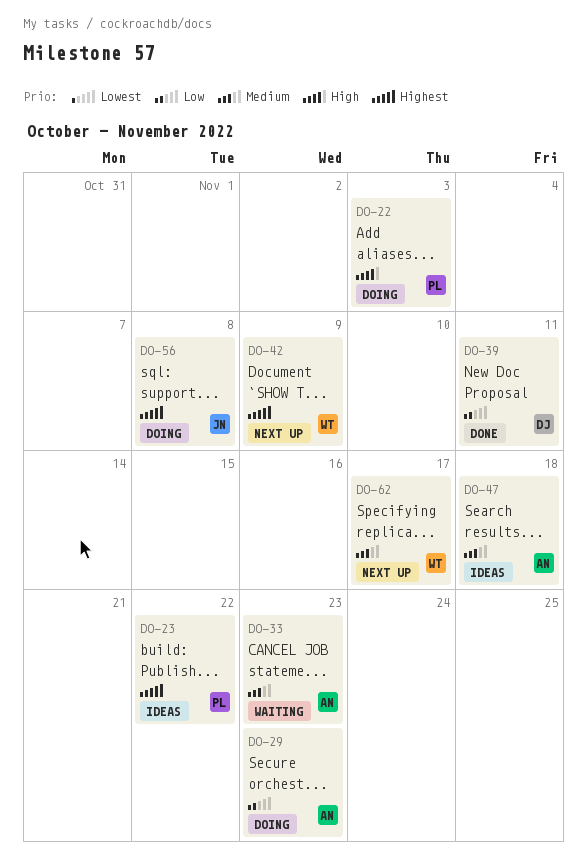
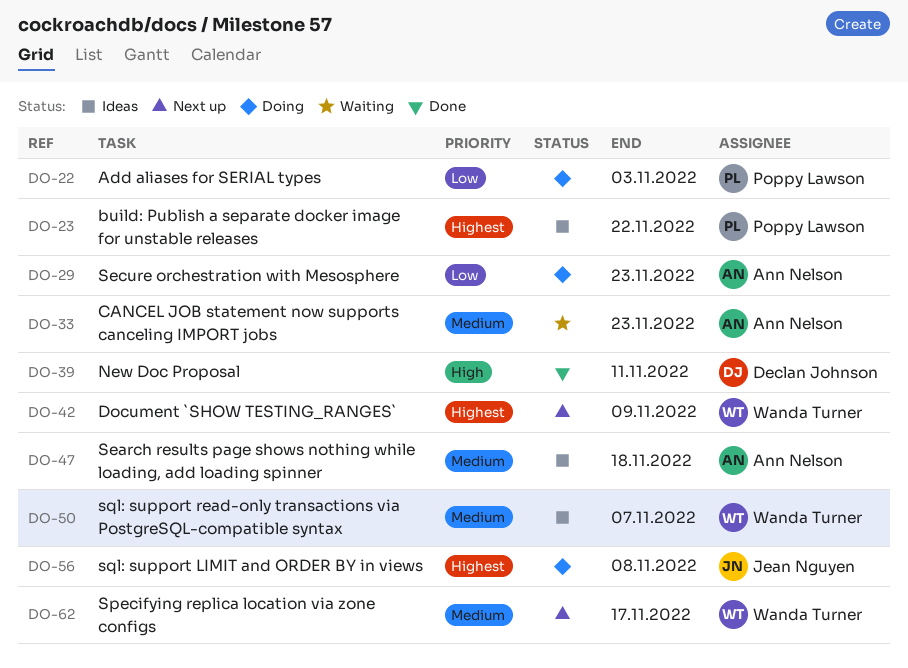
DO-22, priority: High -> Low
DO-39, priority: Low -> High
DO-50: none -> present

